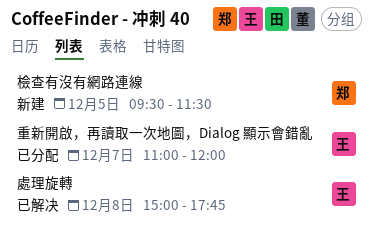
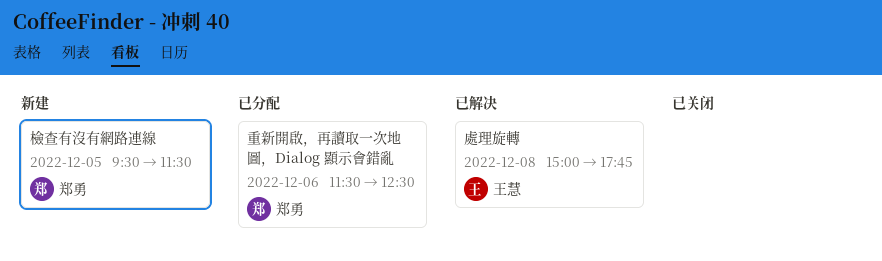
重新開啟，再讀取一次地圖，Dialog 顯示會錯亂, owner: 王慧 -> 郑勇
重新開啟，再讀取一次地圖，Dialog 顯示會錯亂, day: Dec 7 -> Dec 6
重新開啟，再讀取一次地圖，Dialog 顯示會錯亂, begins: 11:00 -> 11:30
重新開啟，再讀取一次地圖，Dialog 顯示會錯亂, ends: 12:00 -> 12:30

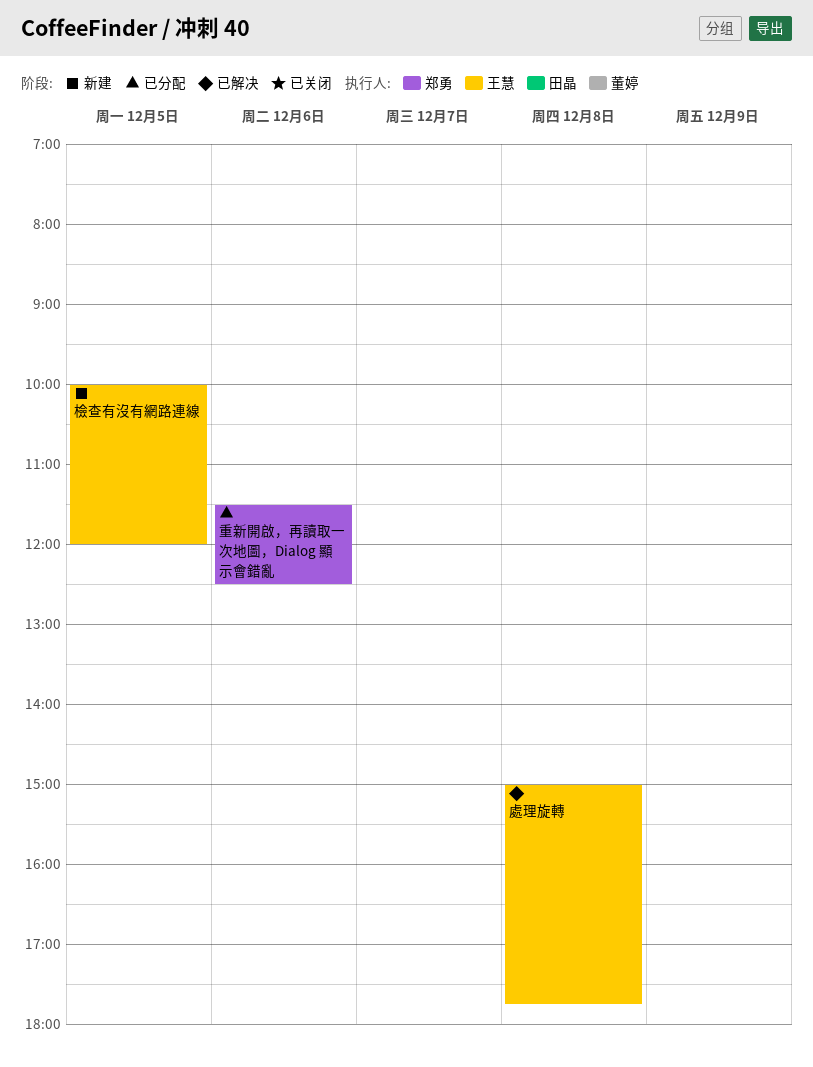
檢查有沒有網路連線, owner: 郑勇 -> 王慧
檢查有沒有網路連線, begins: 09:30 -> 10:00
檢查有沒有網路連線, ends: 11:30 -> 12:00

